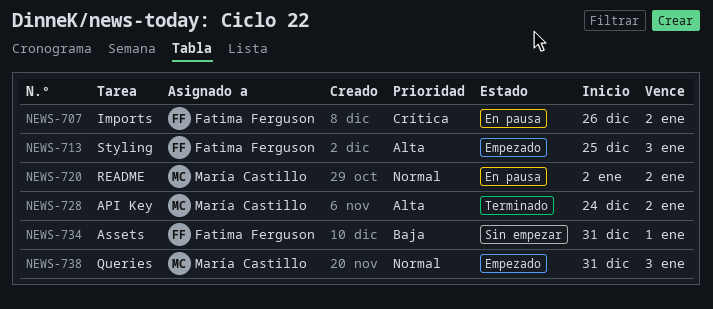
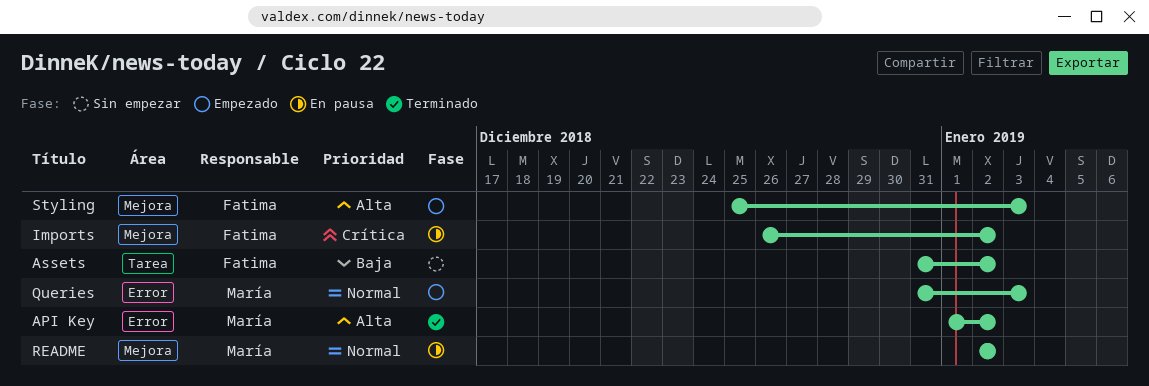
API Key, start: Dec 24 -> Jan 1
Assets, due: Jan 1 -> Jan 2

